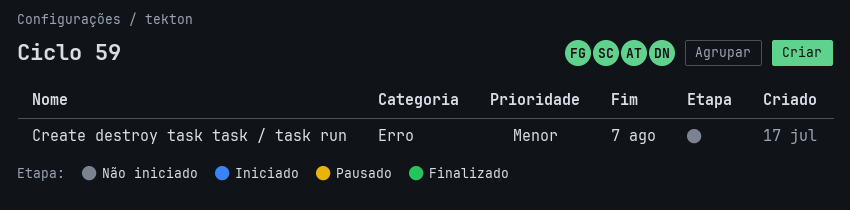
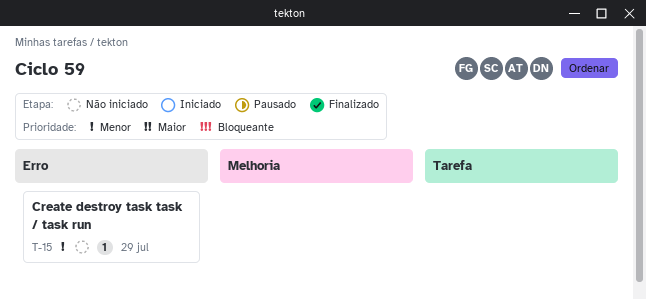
Create destroy task task / task run, due: Aug 7 -> Jul 29

